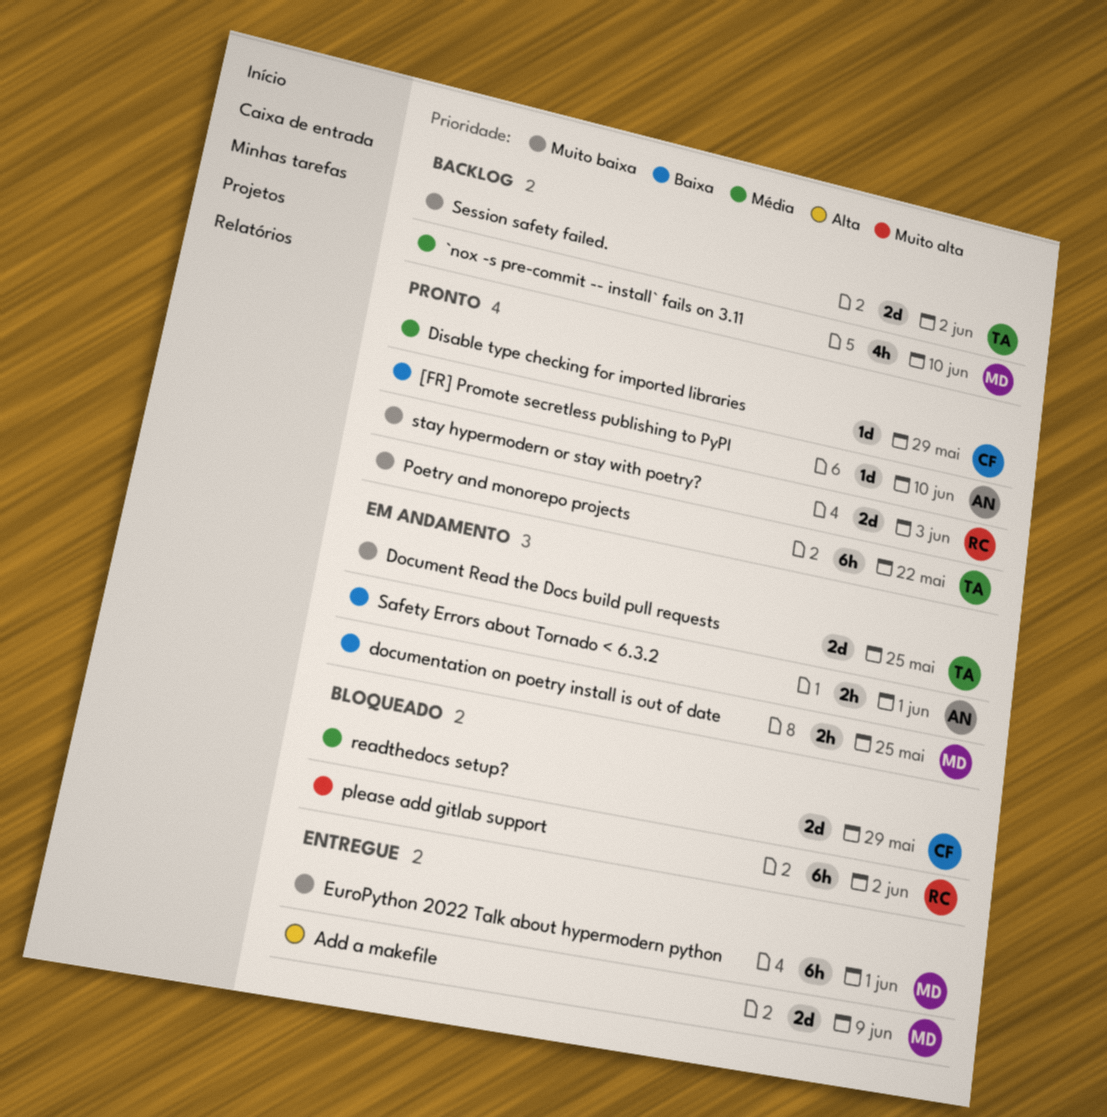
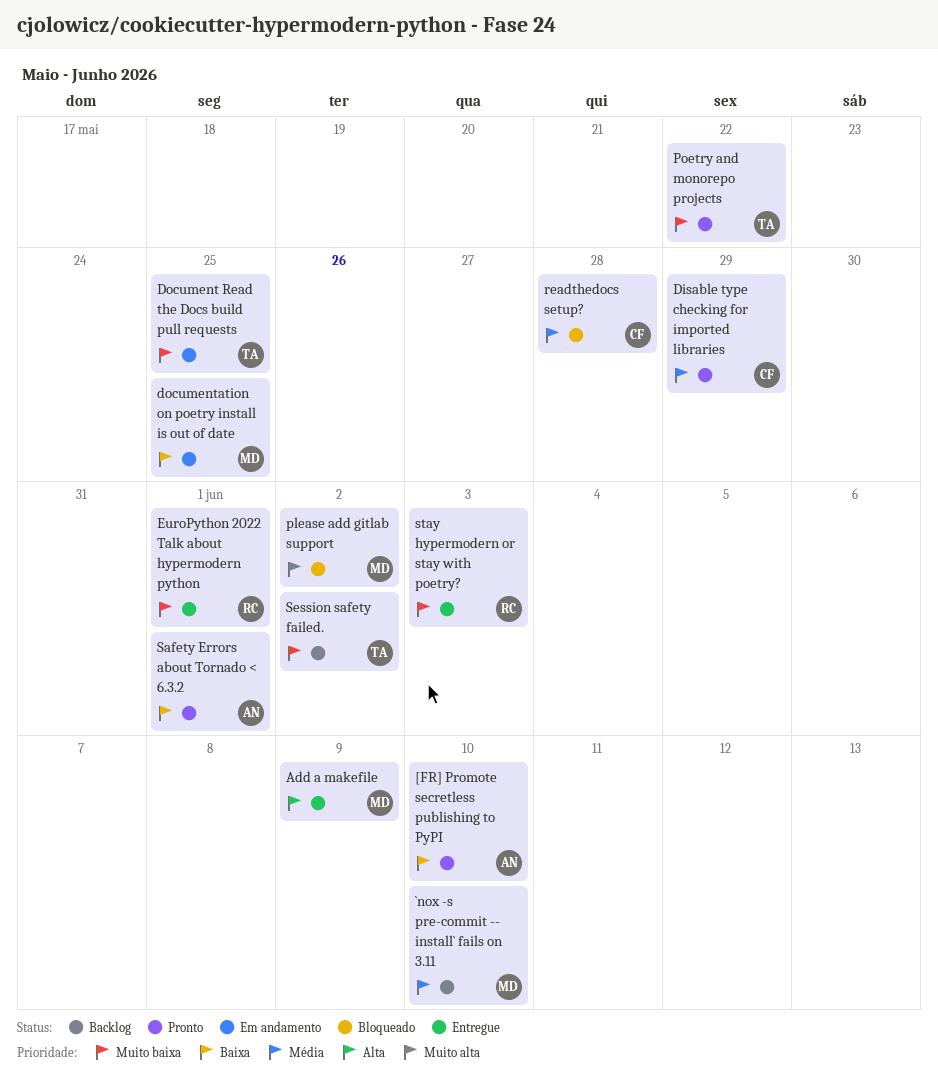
EuroPython 2022 Talk about hypermodern python, owner: MD -> RC
please add gitlab support, owner: RC -> MD
readthedocs setup?, due: May 29 -> May 28
Safety Errors about Tornado < 6.3.2, status: Em andamento -> Pronto
stay hypermodern or stay with poetry?, status: Pronto -> Entregue

